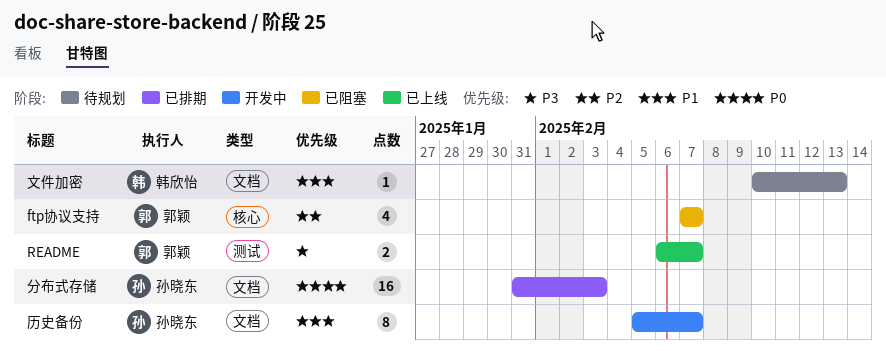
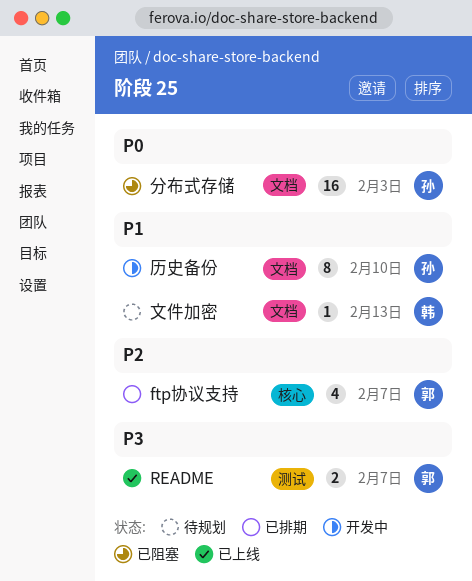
ftp协议支持, status: 已阻塞 -> 已排期
分布式存储, status: 已排期 -> 已阻塞
历史备份, due: Feb 7 -> Feb 10

